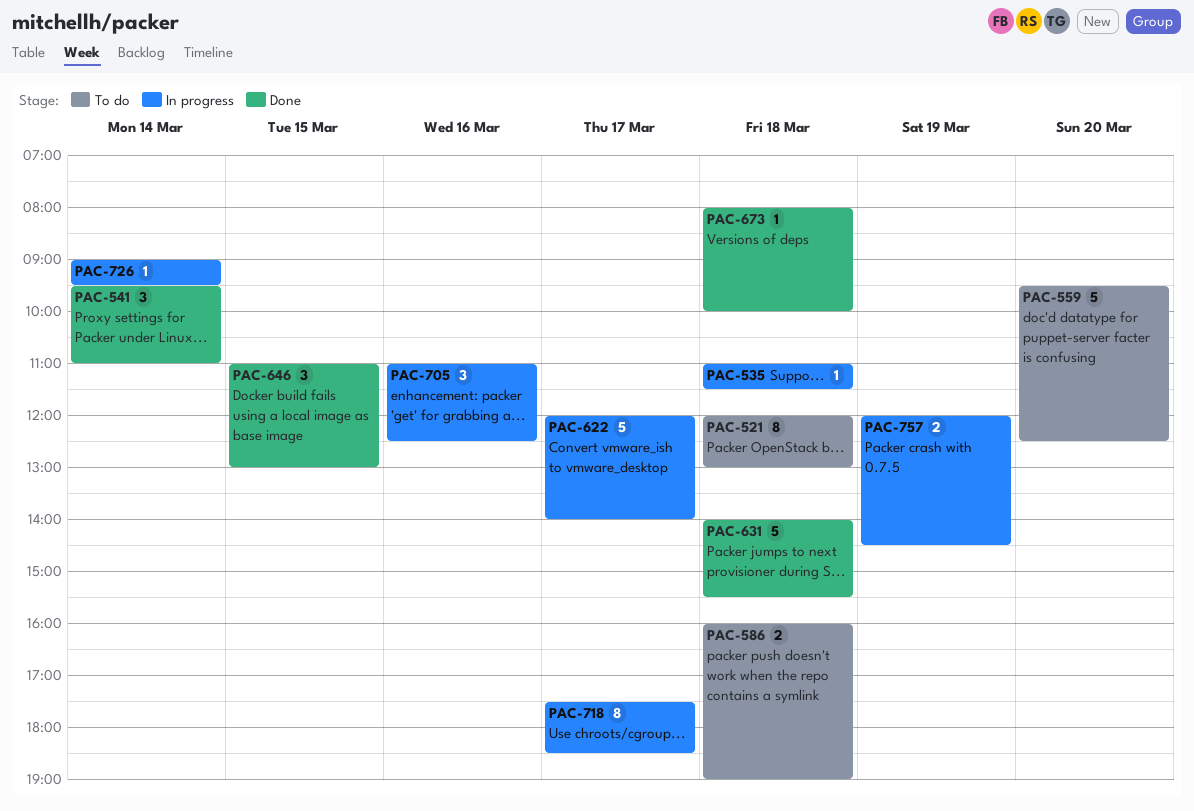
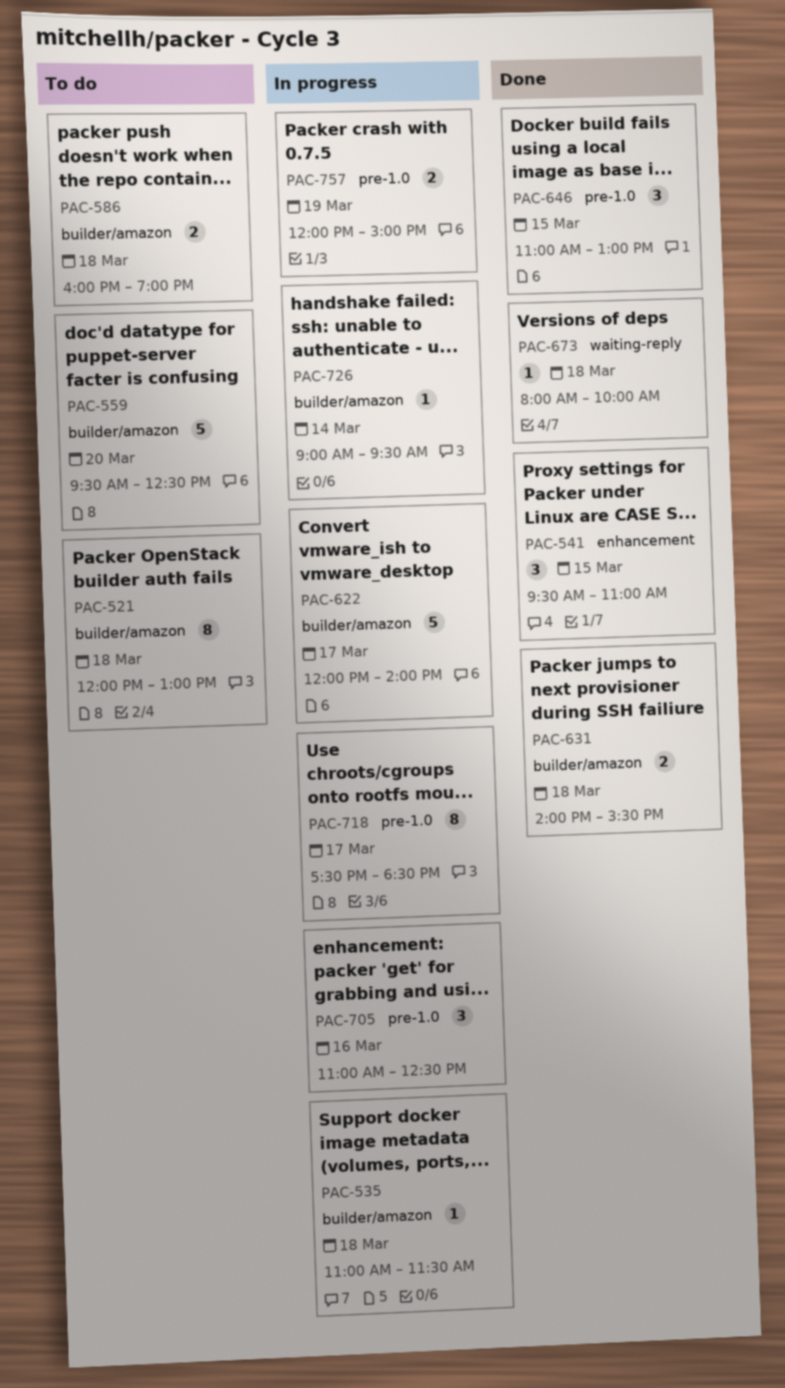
PAC-541, day: Mar 14 -> Mar 15
PAC-631, estimate: 5 -> 2
PAC-757, ends: 14:30 -> 15:00

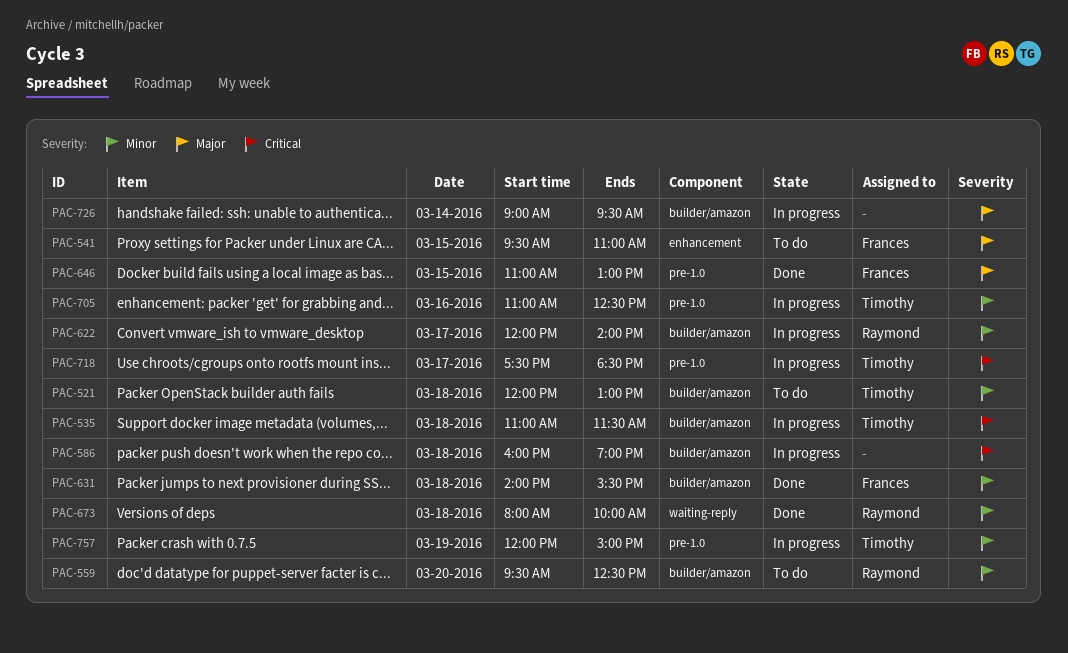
PAC-541, status: Done -> To do
PAC-586, status: To do -> In progress

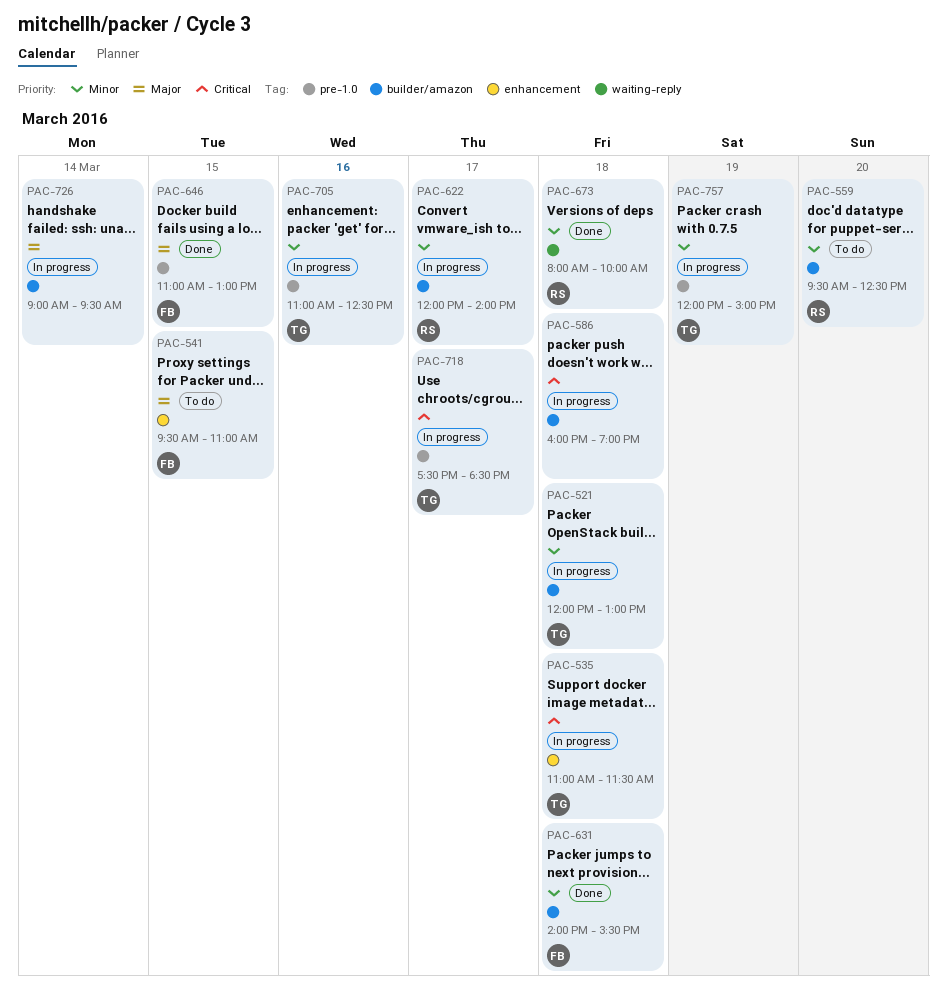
PAC-521, status: To do -> In progress
PAC-535, label: builder/amazon -> enhancement

